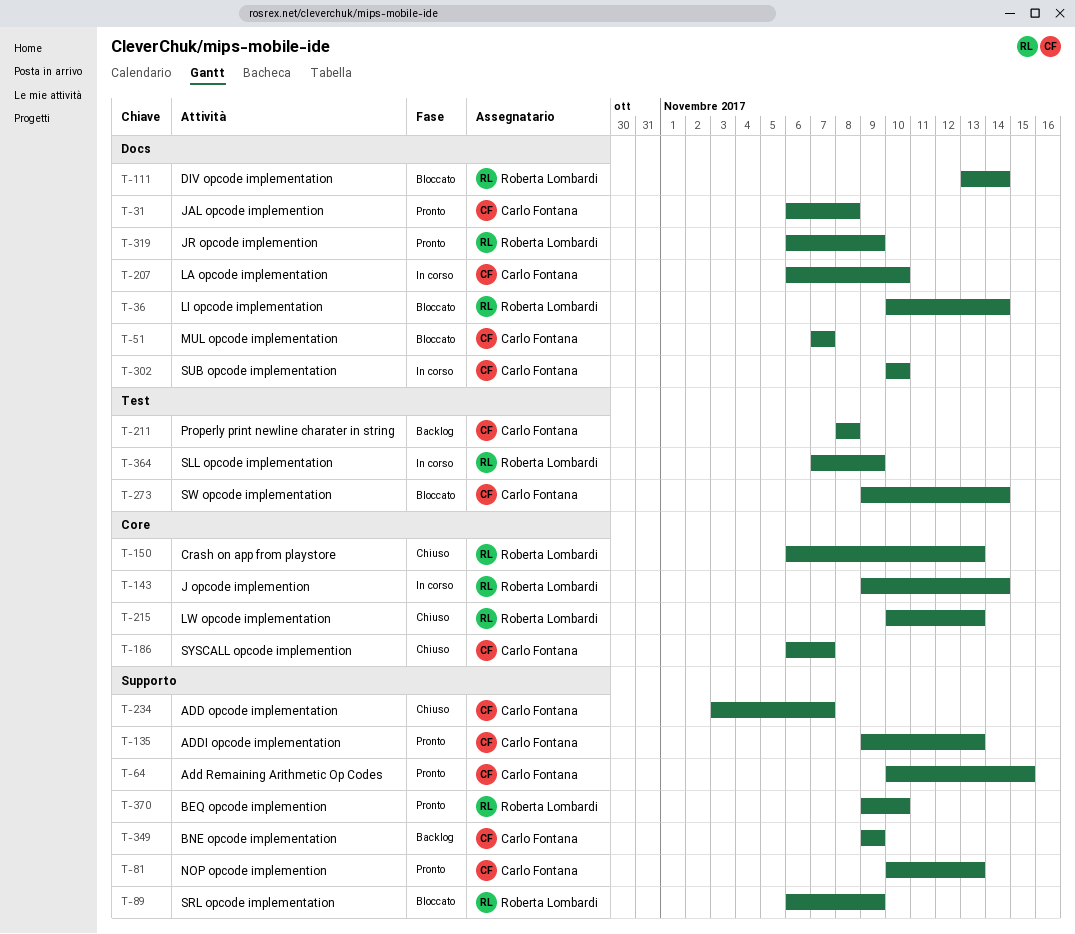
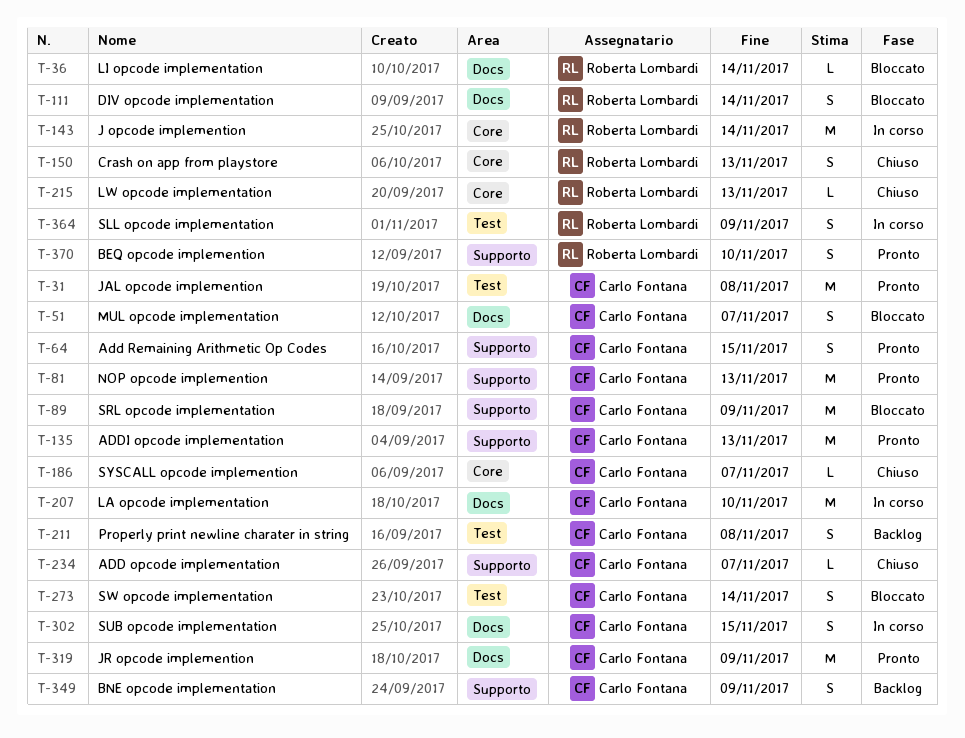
T-31, label: Docs -> Test
T-89, owner: Roberta Lombardi -> Carlo Fontana
T-302, due: Nov 10 -> Nov 15
T-319, owner: Roberta Lombardi -> Carlo Fontana

